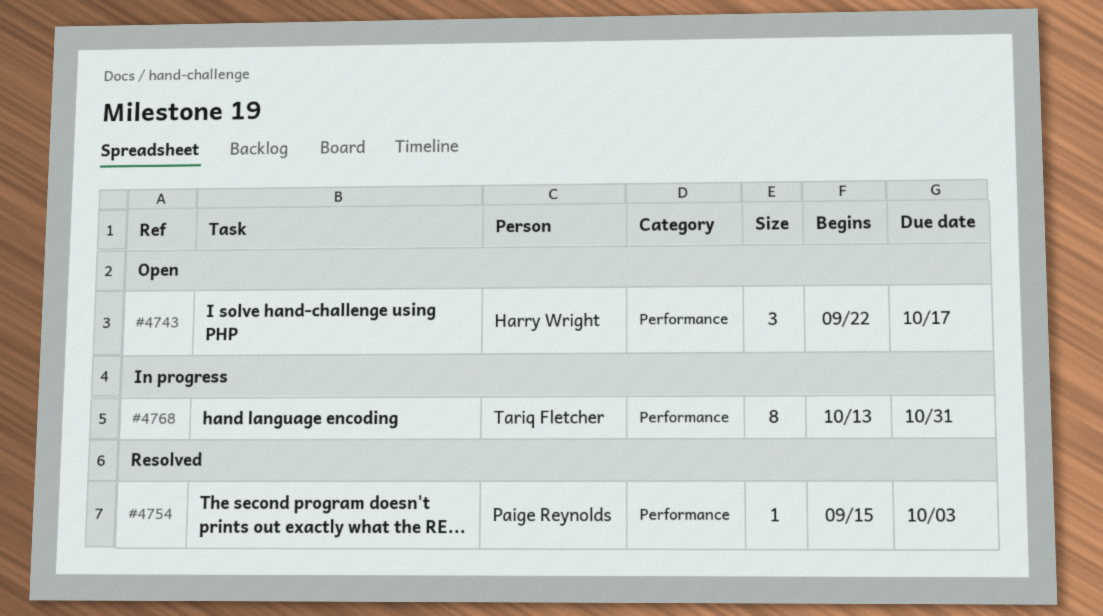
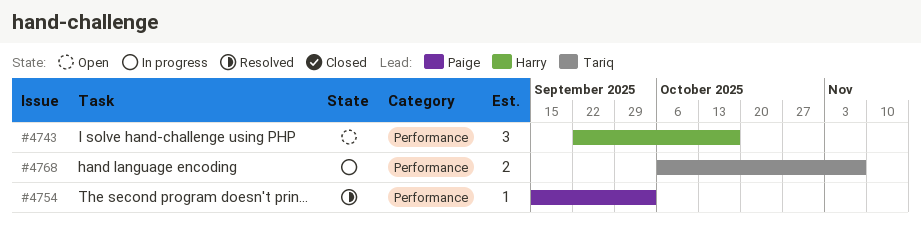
#4768, estimate: 8 -> 2
#4768, start: Oct 13 -> Oct 6
#4768, due: Oct 31 -> Nov 7

